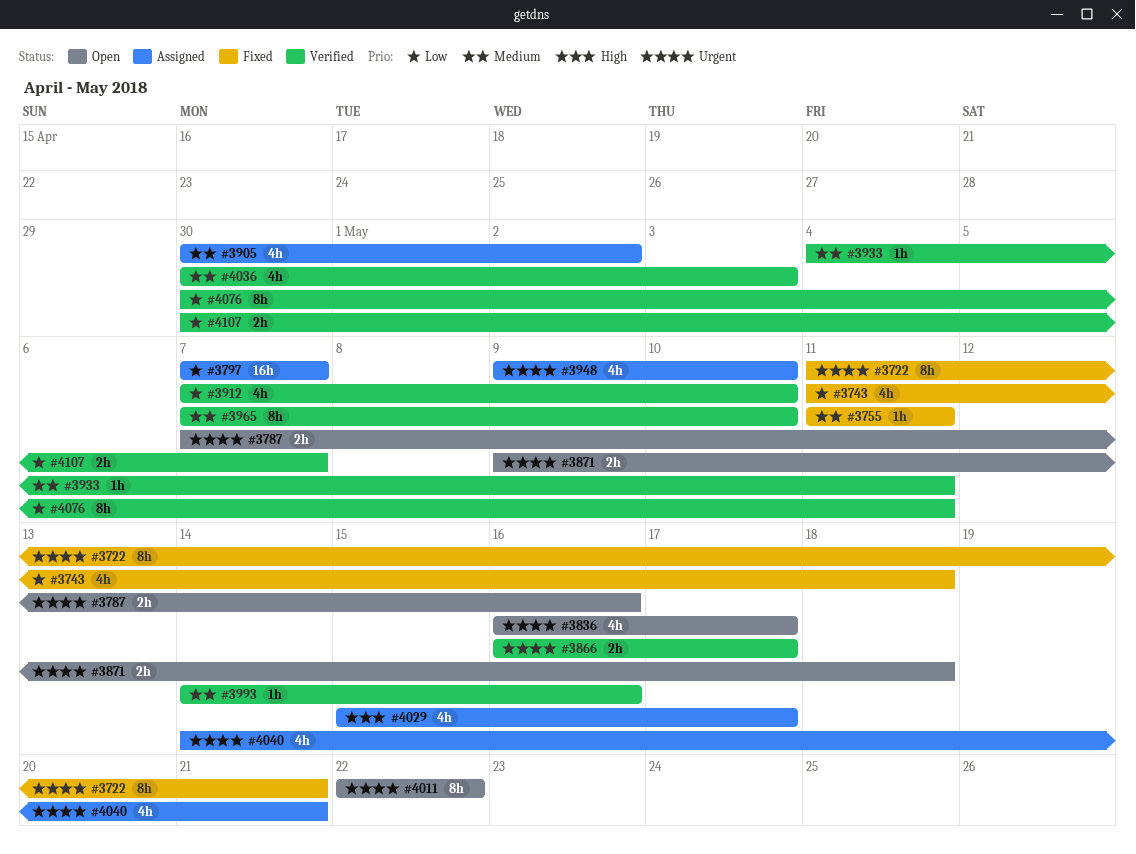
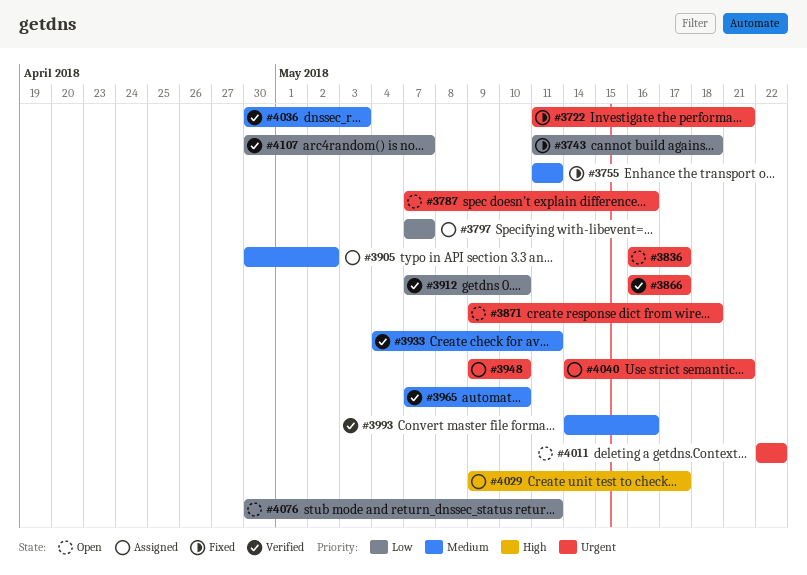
#4029, start: May 15 -> May 9
#4076, status: Verified -> Open

